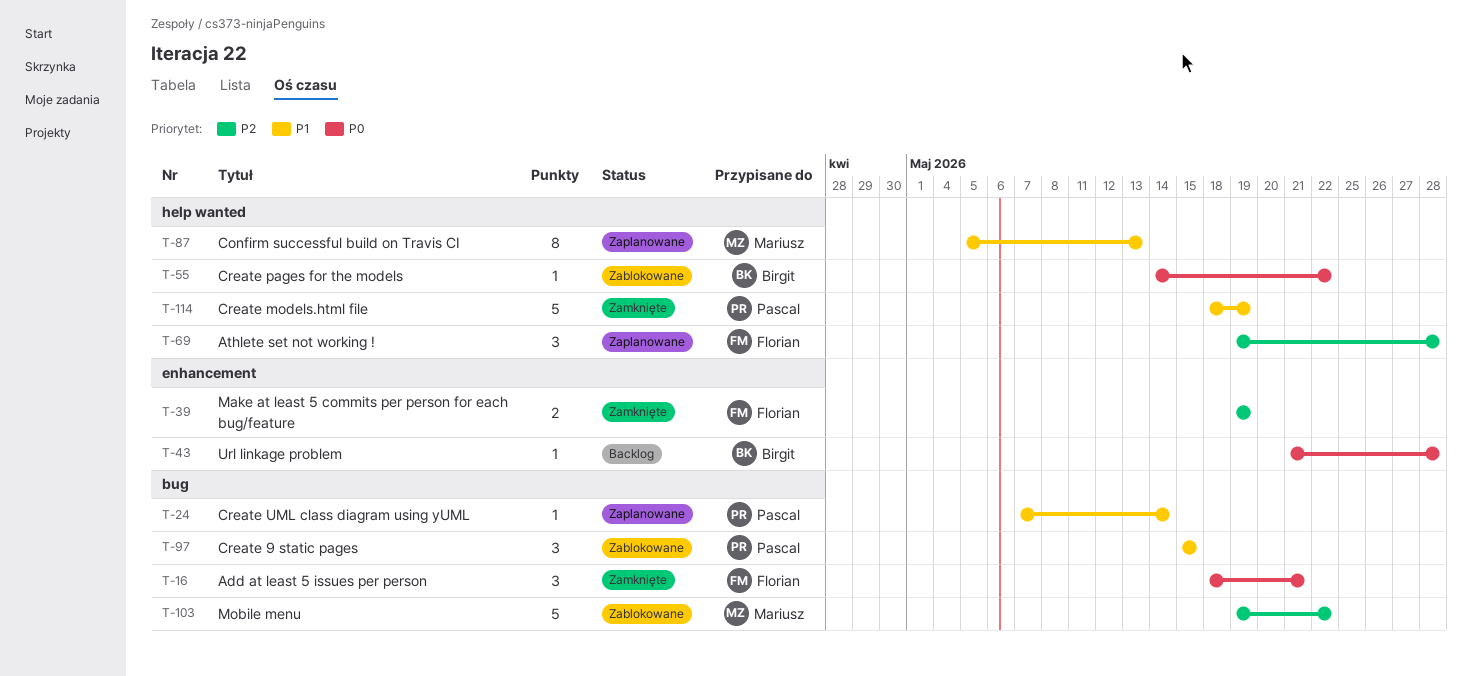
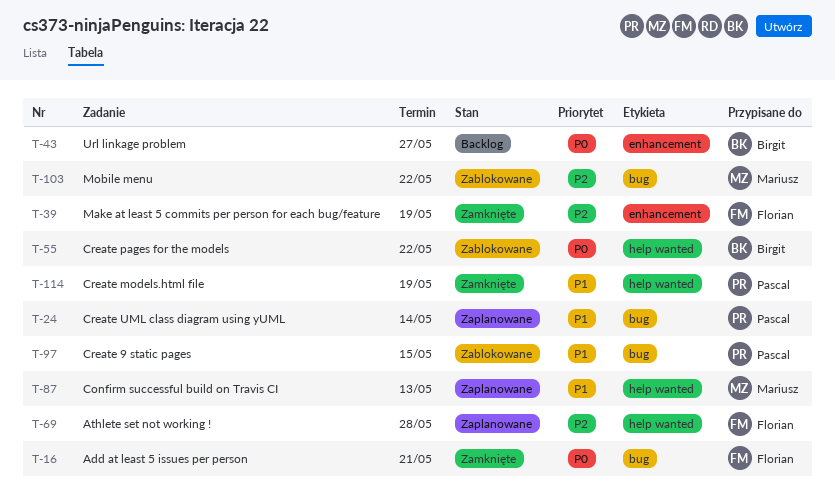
T-43, due: May 28 -> May 27

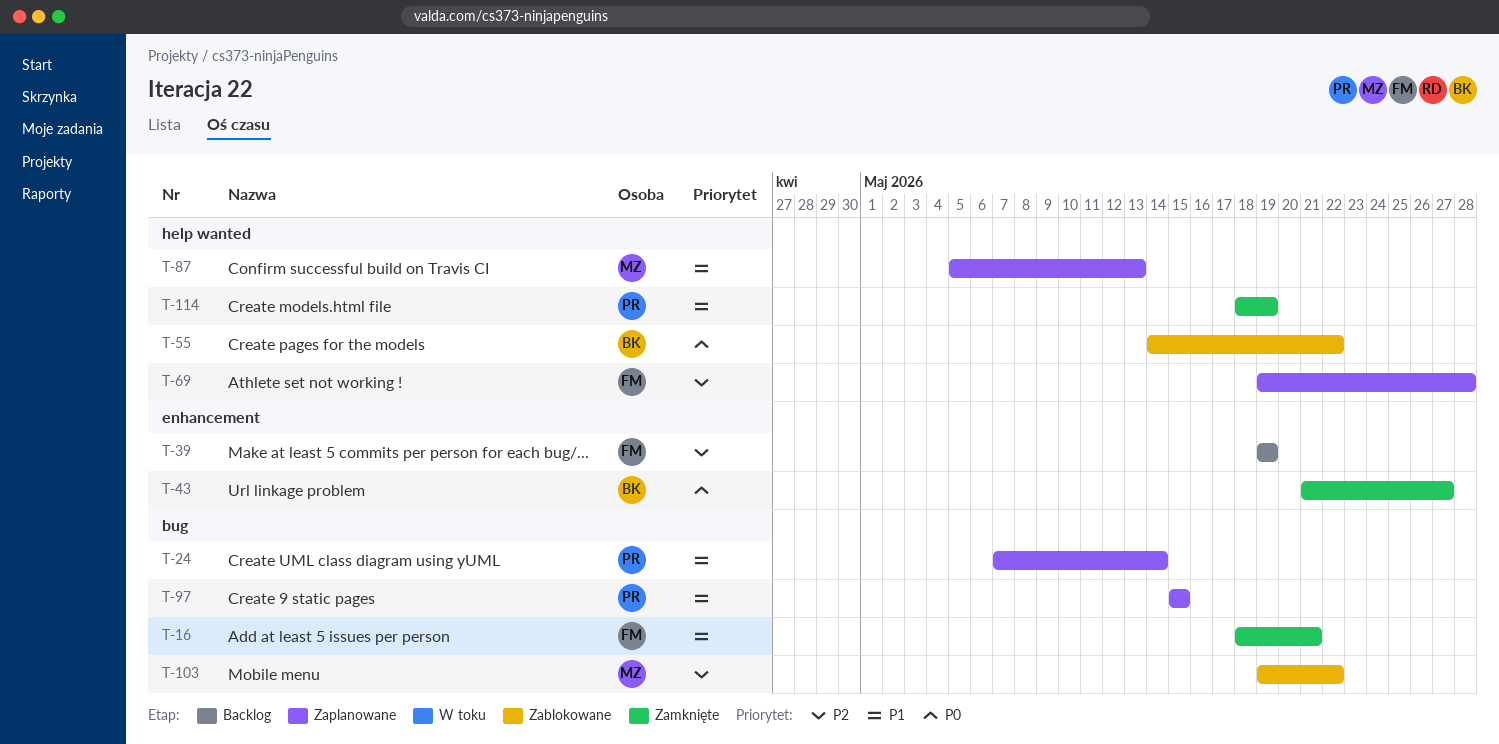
T-16, priority: P0 -> P1
T-39, status: Zamknięte -> Backlog
T-43, status: Backlog -> Zamknięte
T-97, status: Zablokowane -> Zaplanowane

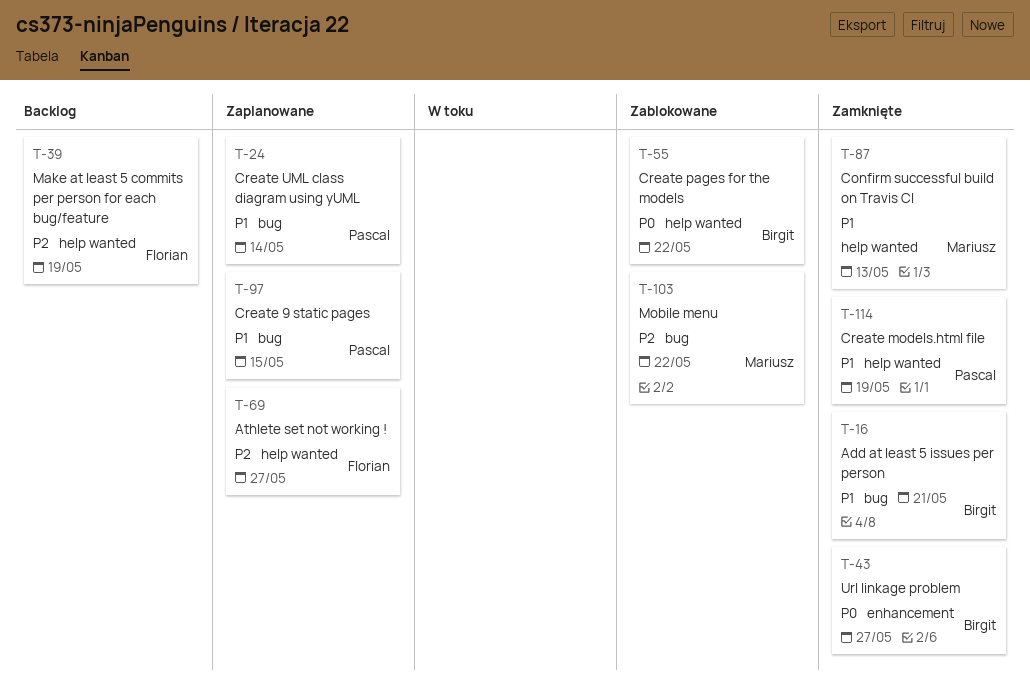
T-16, owner: Florian -> Birgit
T-39, label: enhancement -> help wanted
T-69, due: May 28 -> May 27
T-87, status: Zaplanowane -> Zamknięte

